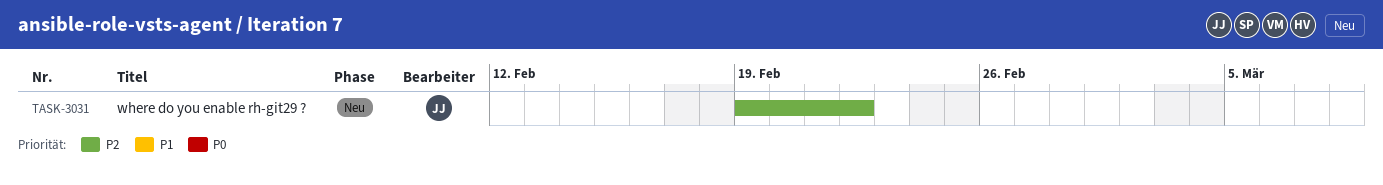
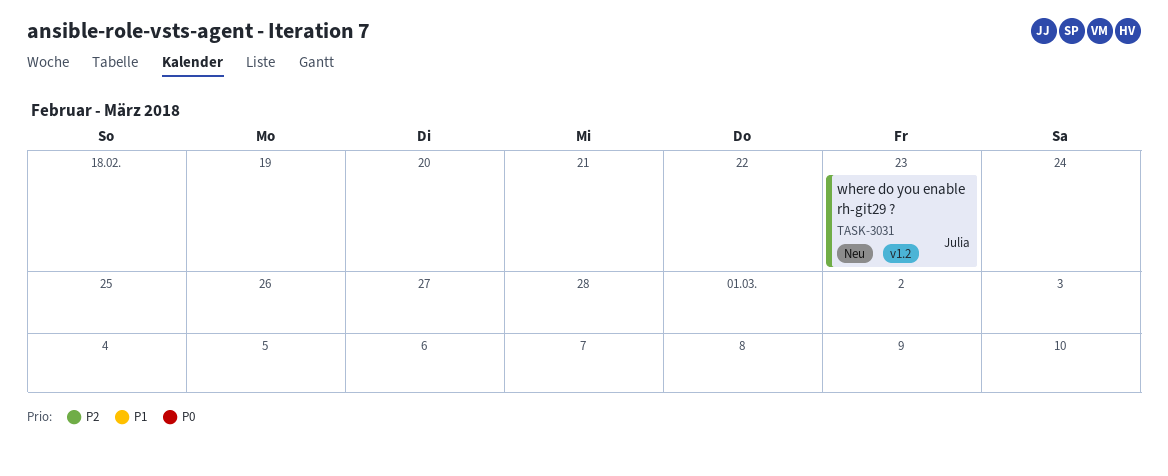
TASK-3031, due: Feb 22 -> Feb 23

